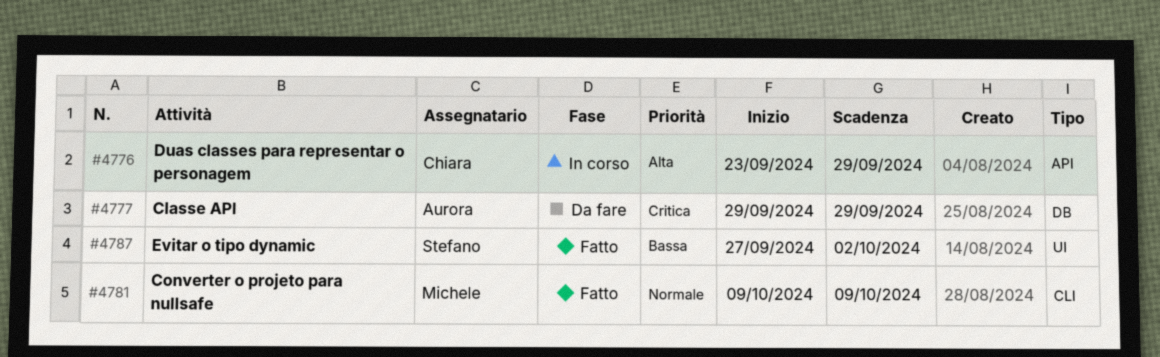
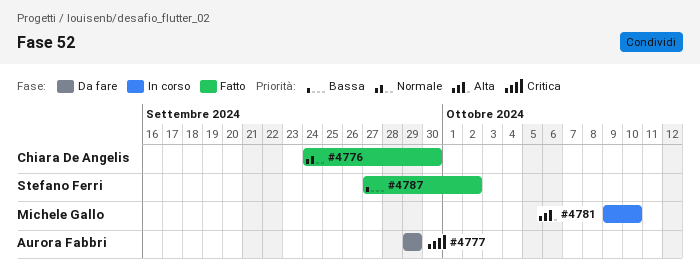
#4776, status: In corso -> Fatto
#4776, priority: Alta -> Normale
#4776, start: Sep 23 -> Sep 24
#4776, due: Sep 29 -> Sep 30
#4781, status: Fatto -> In corso
#4781, priority: Normale -> Alta
#4781, due: Oct 9 -> Oct 10

